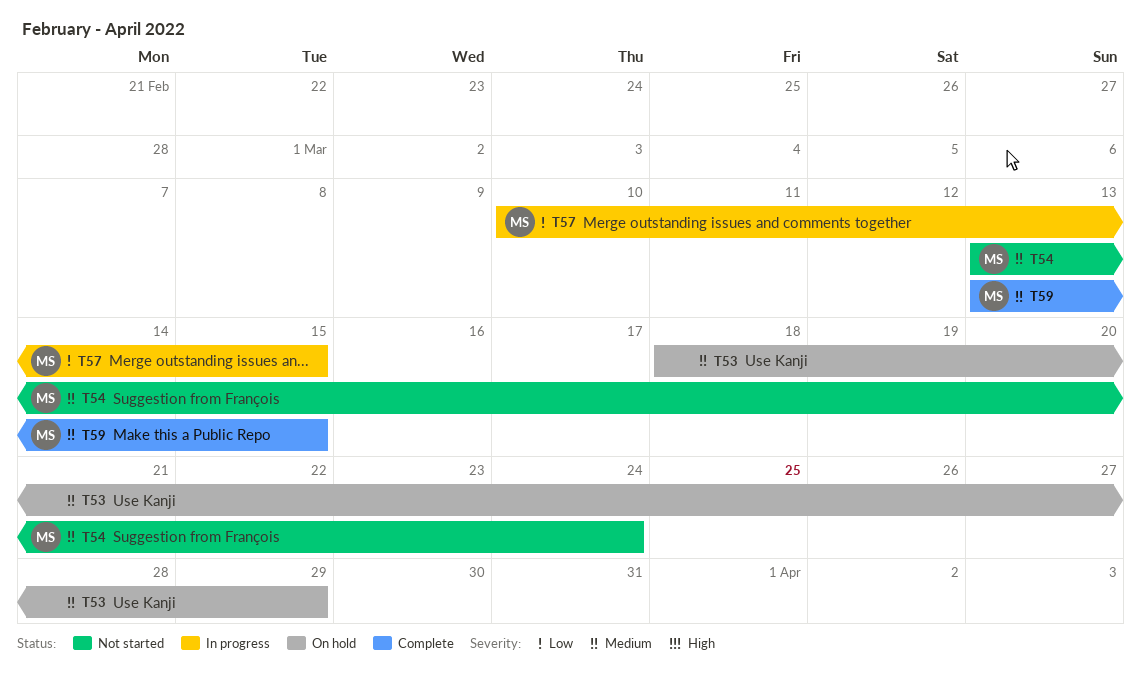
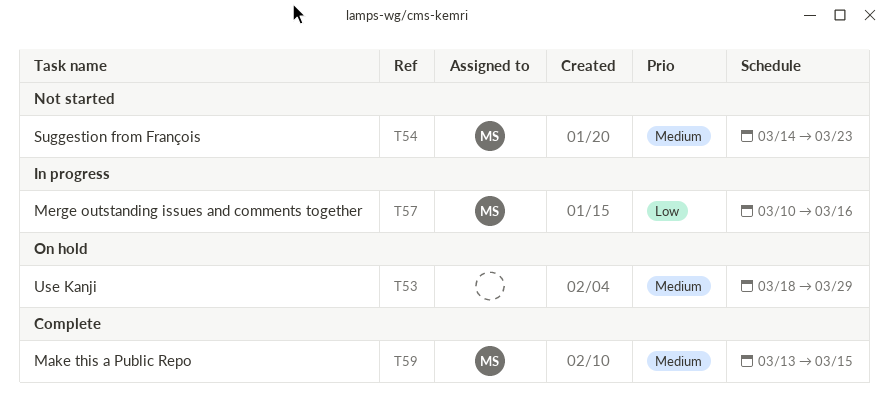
T54, start: Mar 13 -> Mar 14
T54, due: Mar 24 -> Mar 23
T57, due: Mar 15 -> Mar 16

